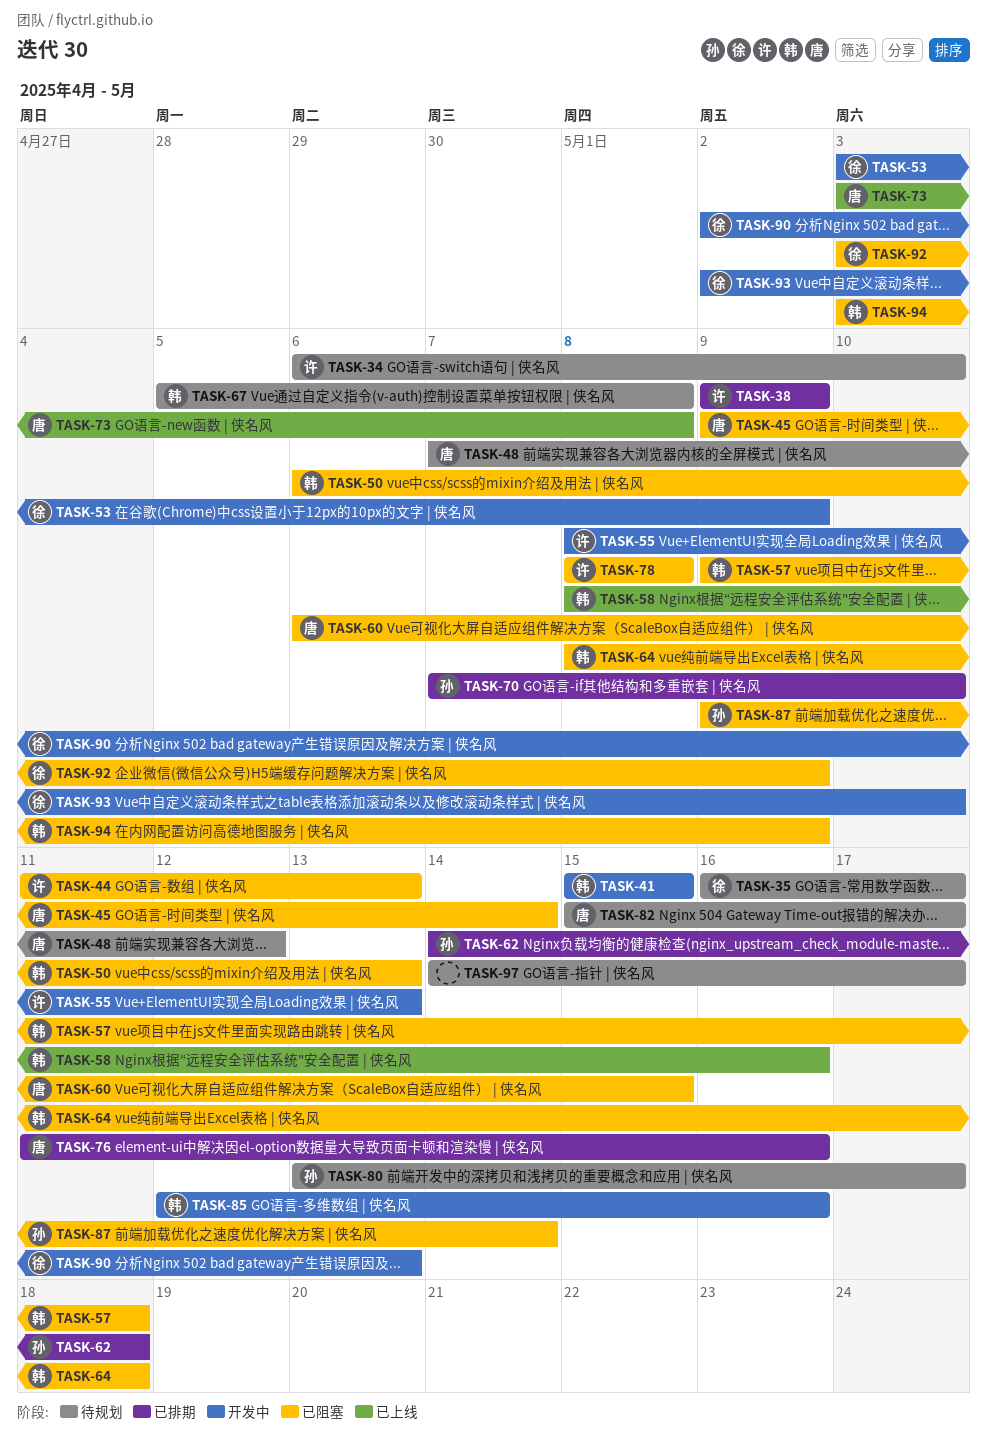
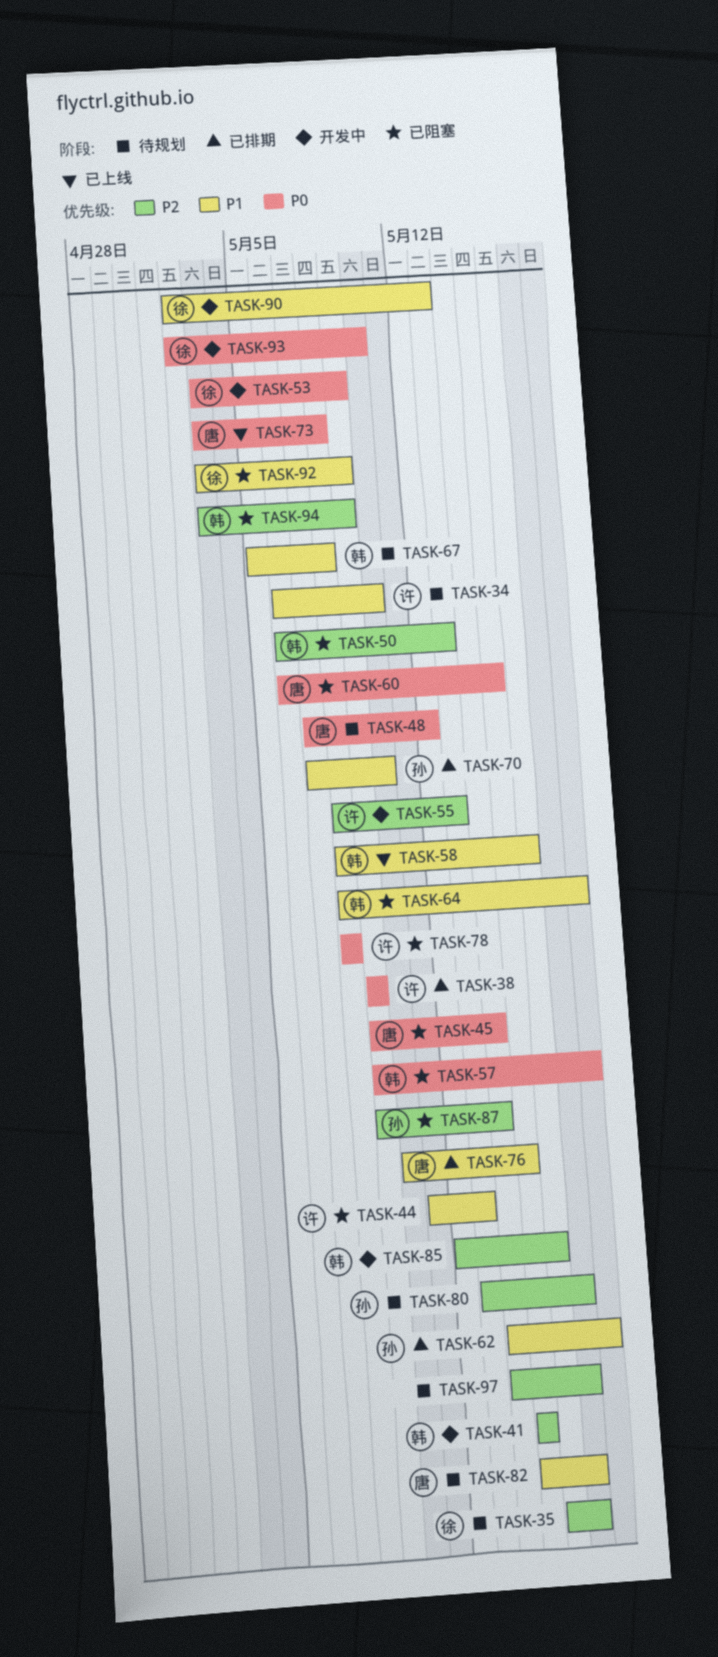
TASK-76, start: May 11 -> May 10
TASK-76, due: May 16 -> May 15

